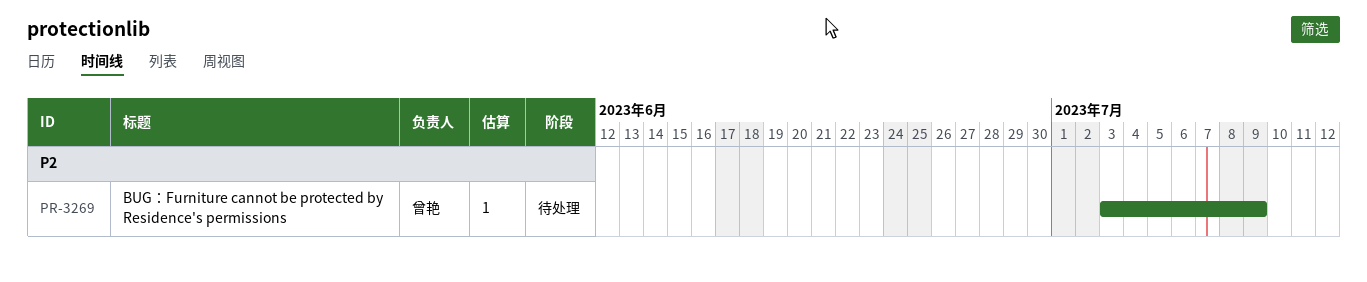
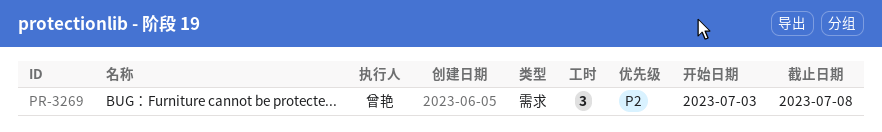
PR-3269, estimate: 1 -> 3
PR-3269, due: Jul 9 -> Jul 8

